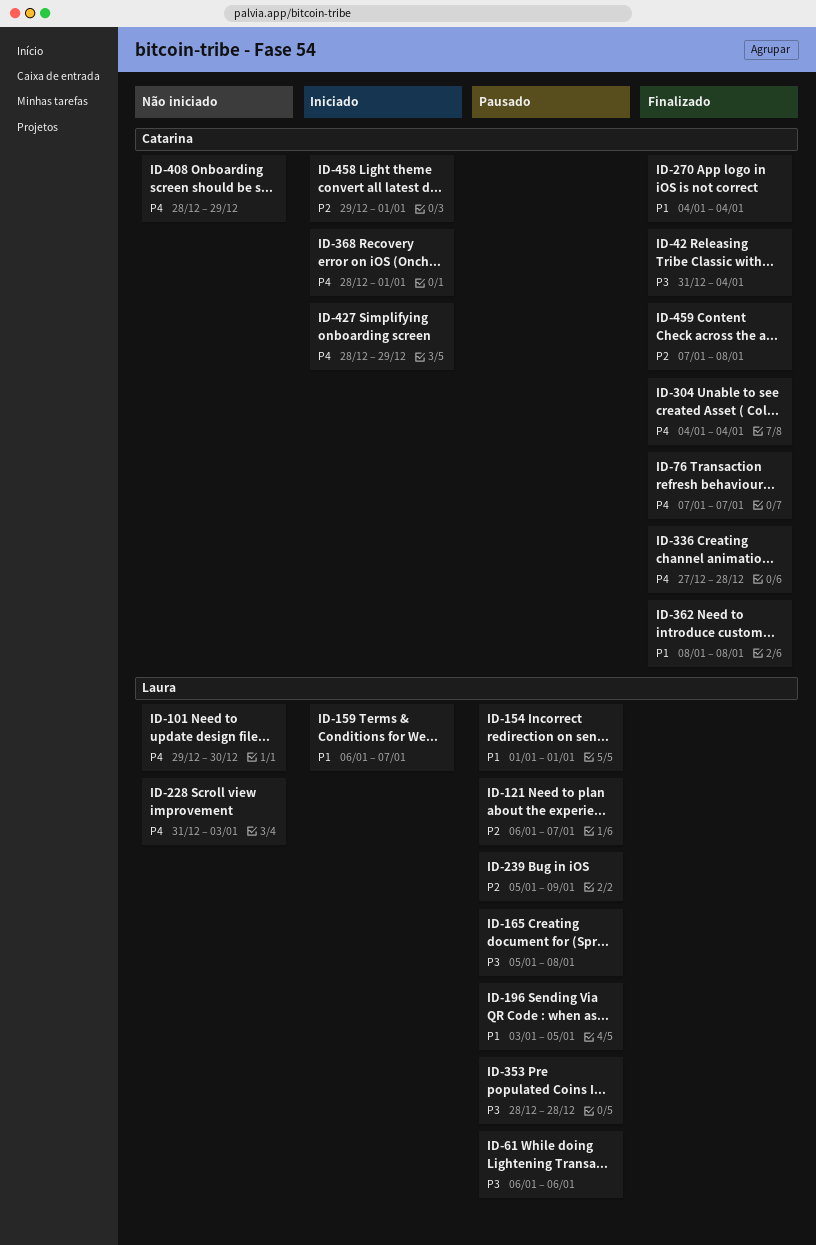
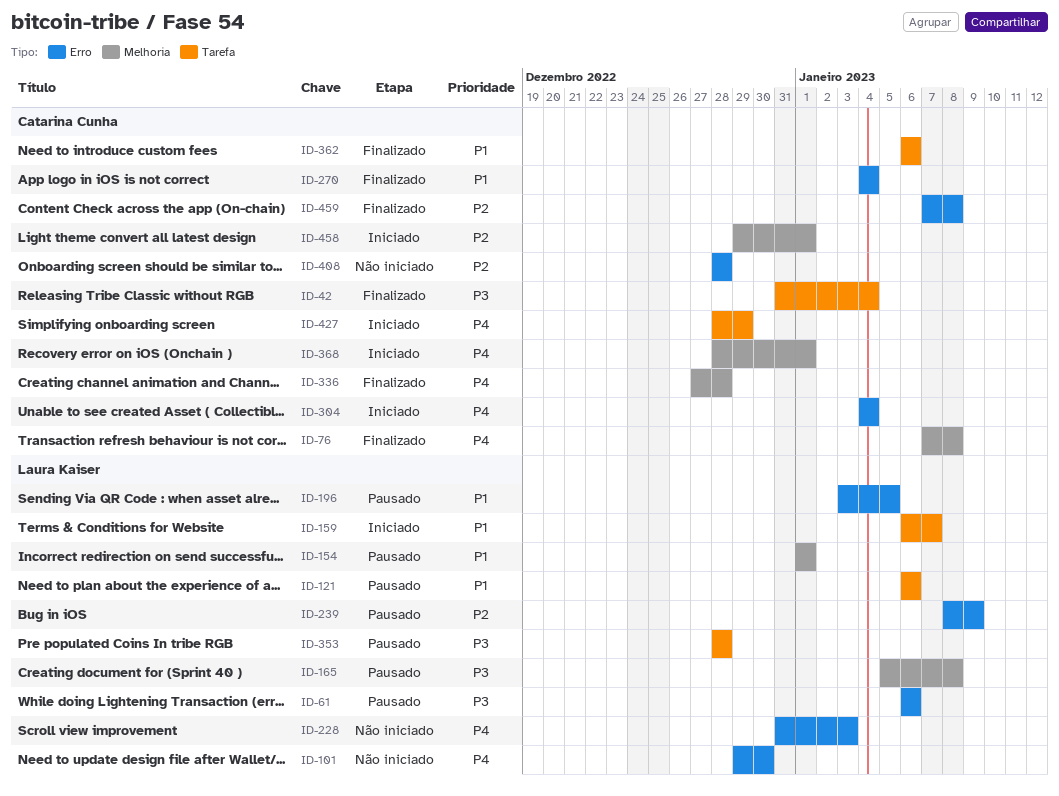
ID-76, due: Jan 7 -> Jan 8
ID-121, priority: P2 -> P1
ID-121, due: Jan 7 -> Jan 6
ID-239, start: Jan 5 -> Jan 8
ID-304, status: Finalizado -> Iniciado
ID-362, start: Jan 8 -> Jan 6
ID-362, due: Jan 8 -> Jan 6
ID-408, priority: P4 -> P2
ID-408, due: Dec 29 -> Dec 28

